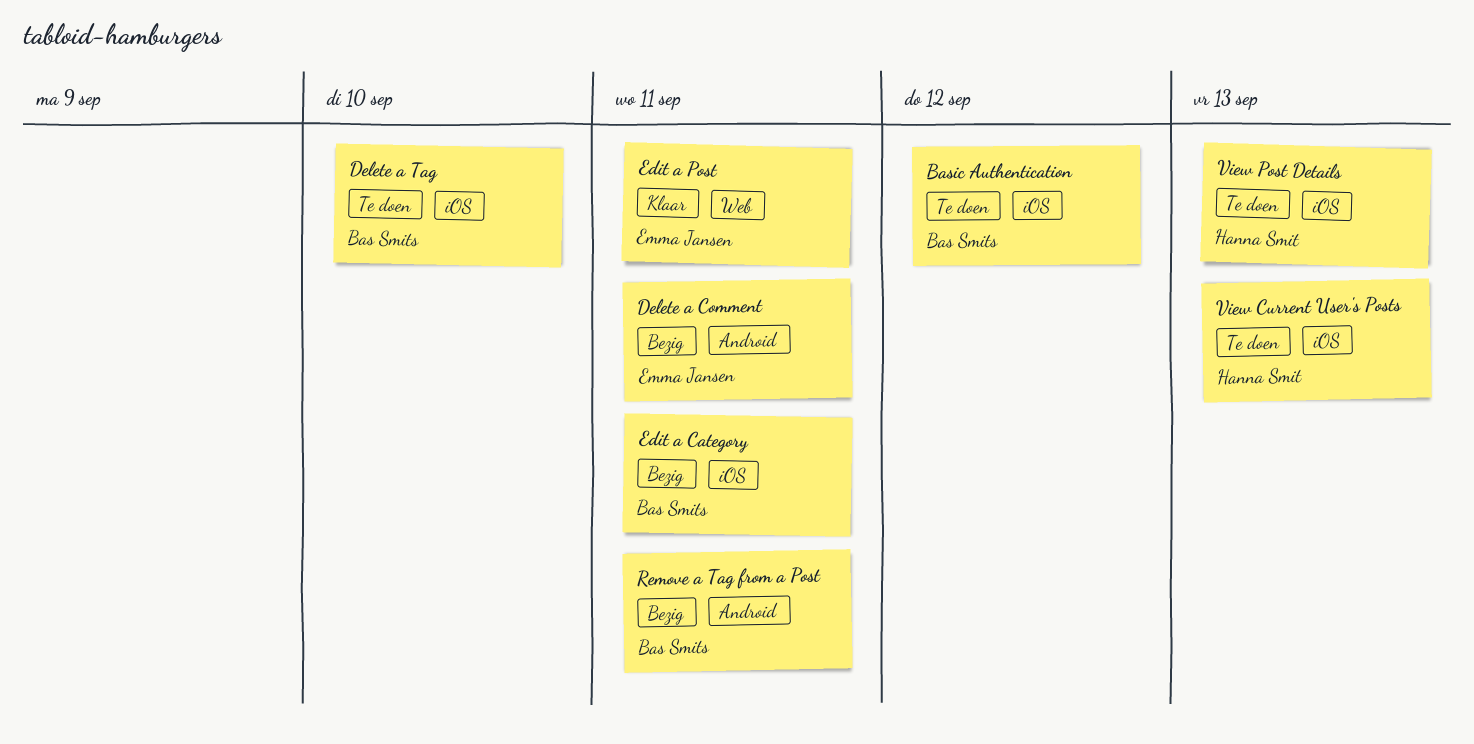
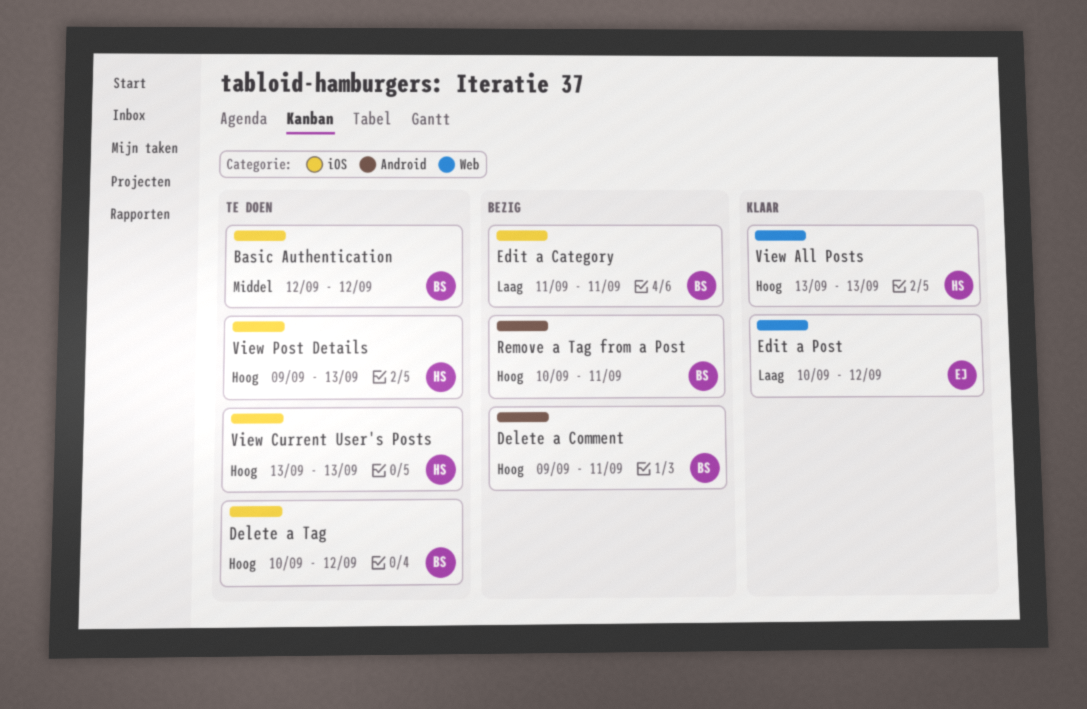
Delete a Comment, owner: Emma Jansen -> Bas Smits
Delete a Tag, due: Sep 10 -> Sep 12
Edit a Post, due: Sep 11 -> Sep 12
View All Posts: none -> present

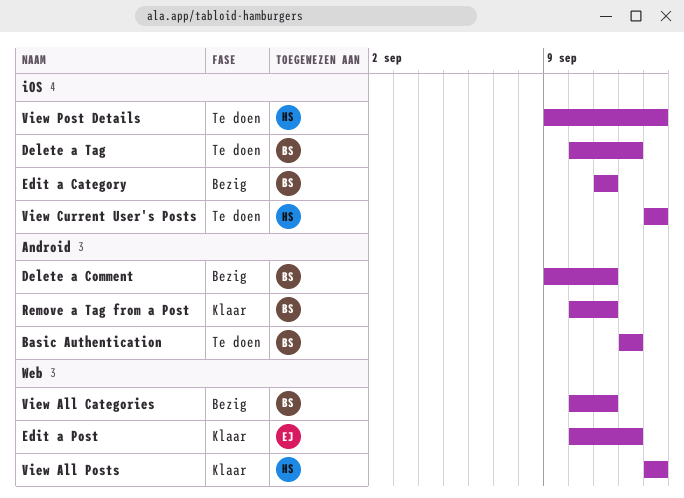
Basic Authentication, label: iOS -> Android
Remove a Tag from a Post, status: Bezig -> Klaar
View All Categories: none -> present

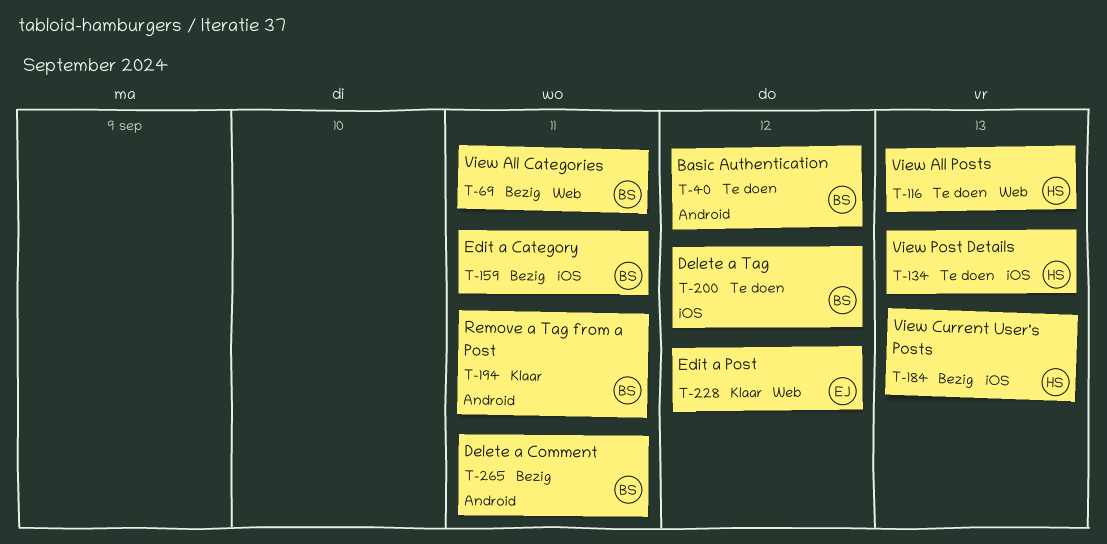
View All Posts, status: Klaar -> Te doen
View Current User's Posts, status: Te doen -> Bezig

